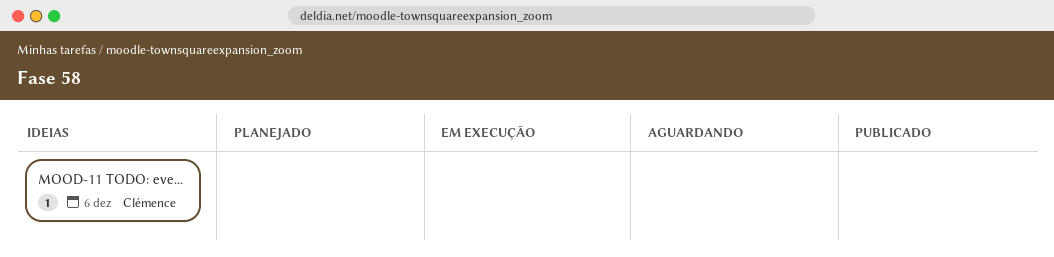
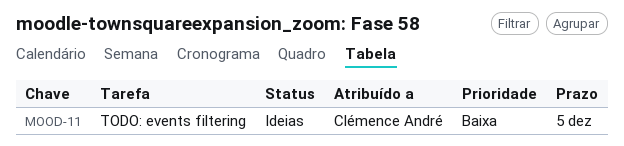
MOOD-11, due: Dec 6 -> Dec 5

